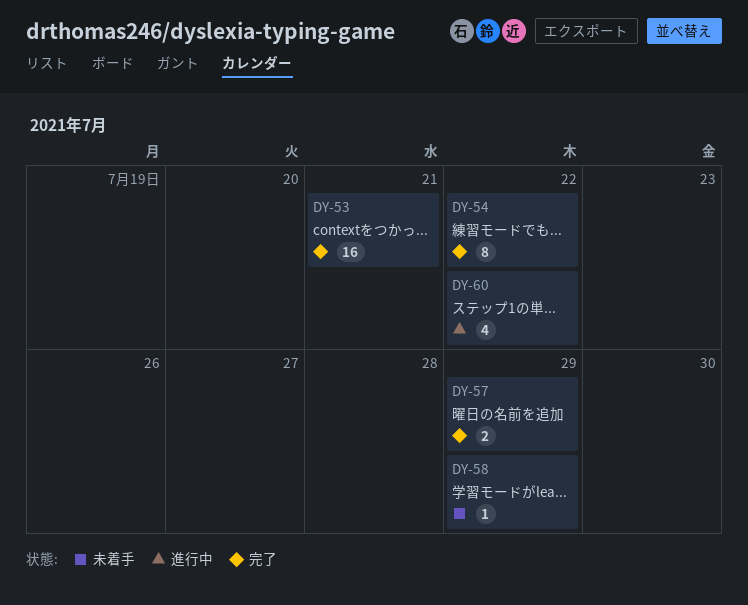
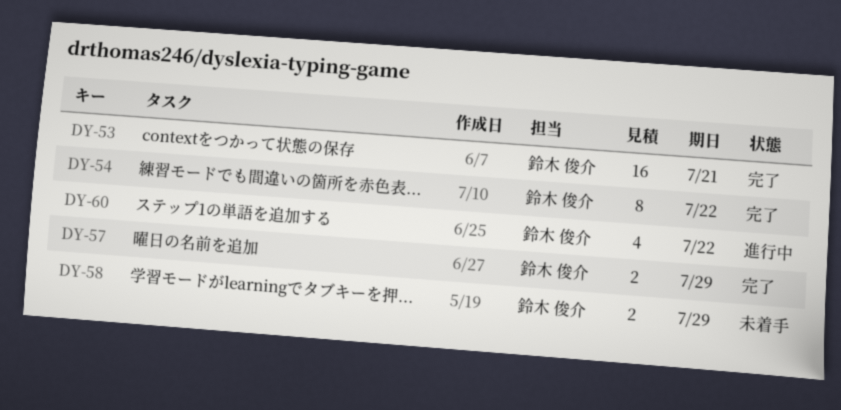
DY-58, estimate: 1 -> 2

